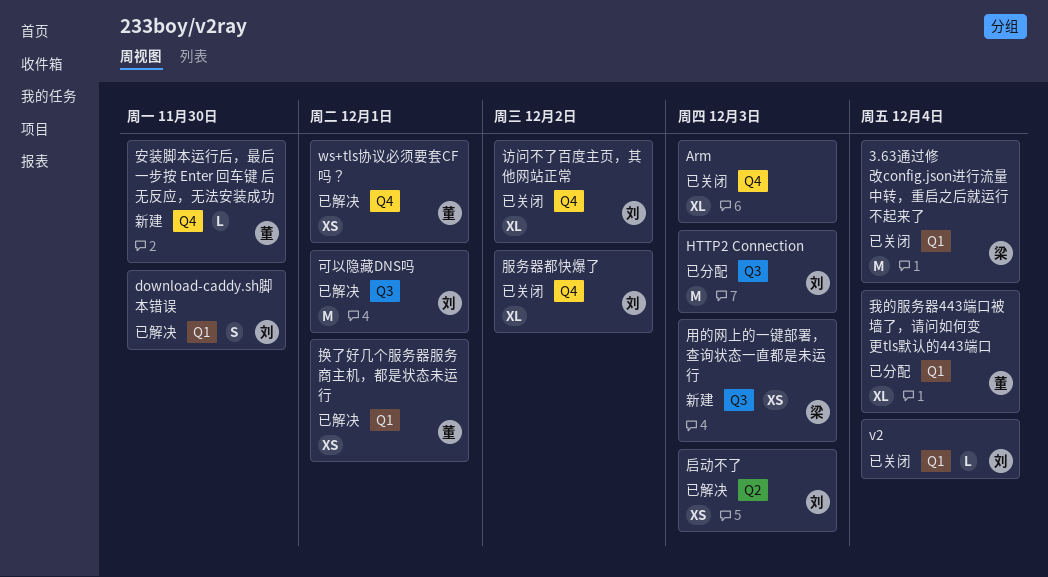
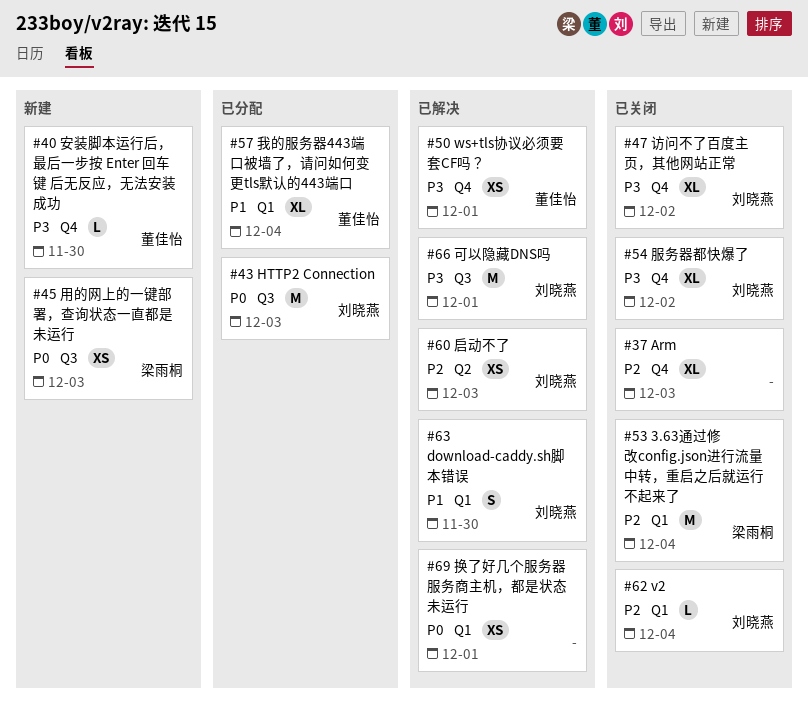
换了好几个服务器服务商主机，都是状态未运行, owner: 董佳怡 -> none

